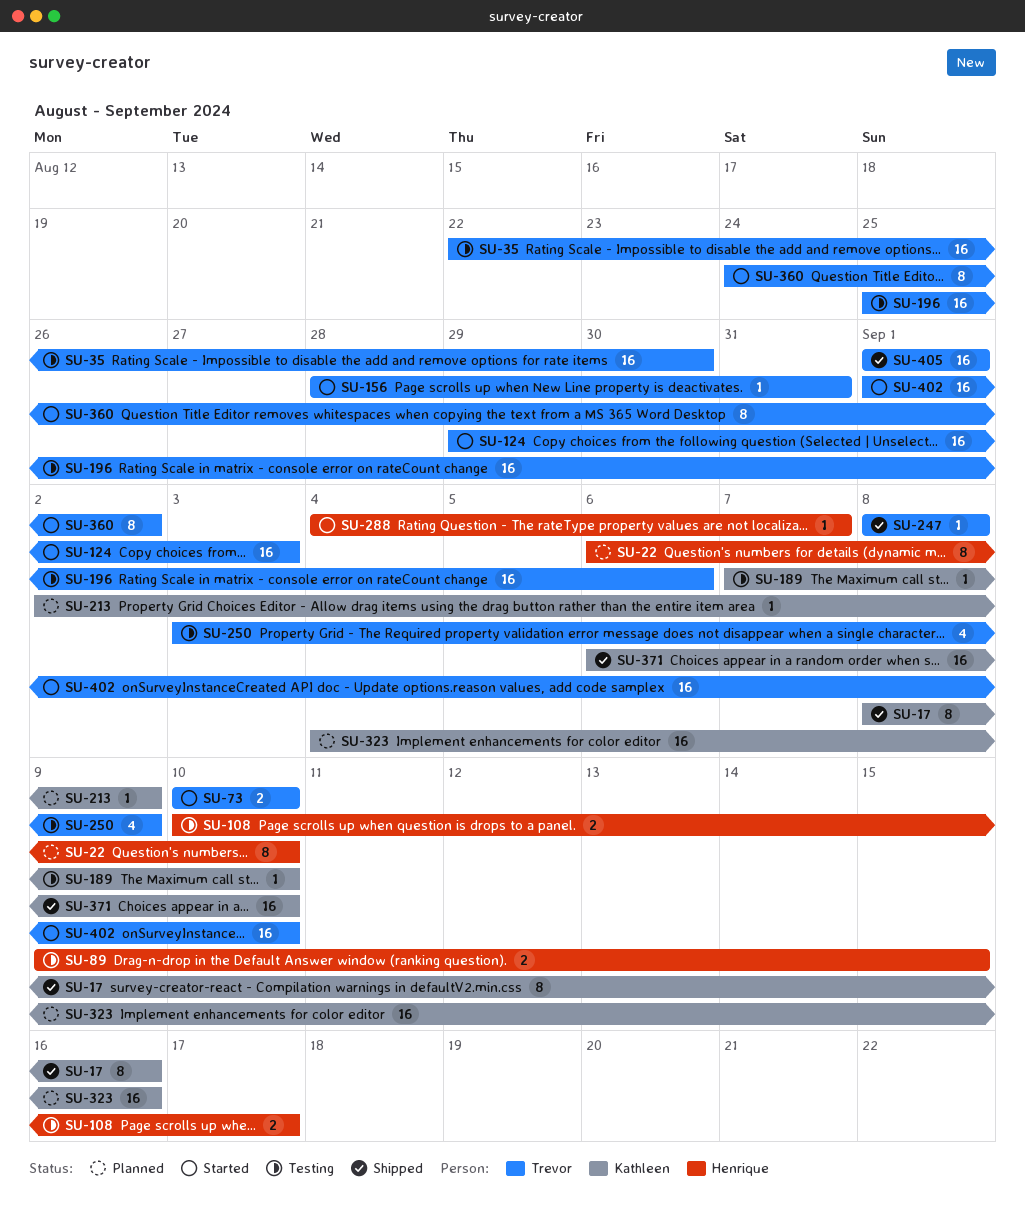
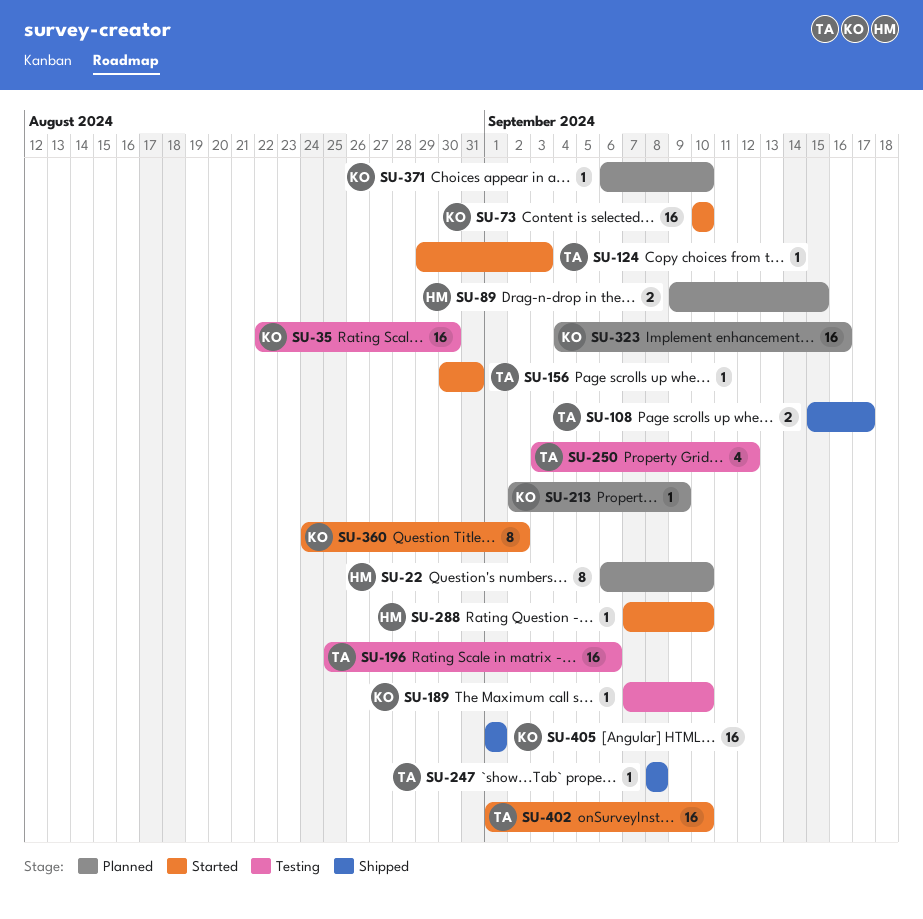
SU-17: present -> none
SU-35, owner: Trevor -> Kathleen
SU-73, owner: Trevor -> Kathleen
SU-73, estimate: 2 -> 16
SU-89, status: Testing -> Planned
SU-108, status: Testing -> Shipped
SU-108, owner: Henrique -> Trevor
SU-108, start: Sep 10 -> Sep 15
SU-124, estimate: 16 -> 1
SU-156, start: Aug 28 -> Aug 30
SU-250, due: Sep 9 -> Sep 12
SU-288, start: Sep 4 -> Sep 7
SU-288, due: Sep 7 -> Sep 10
SU-360, owner: Trevor -> Kathleen
SU-371, status: Shipped -> Planned
SU-371, estimate: 16 -> 1
SU-405, owner: Trevor -> Kathleen

